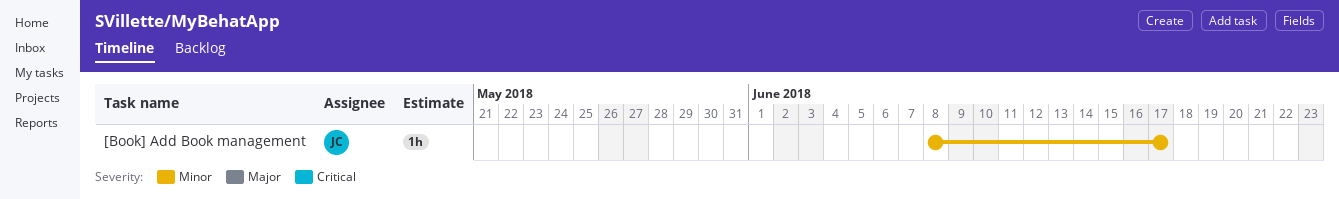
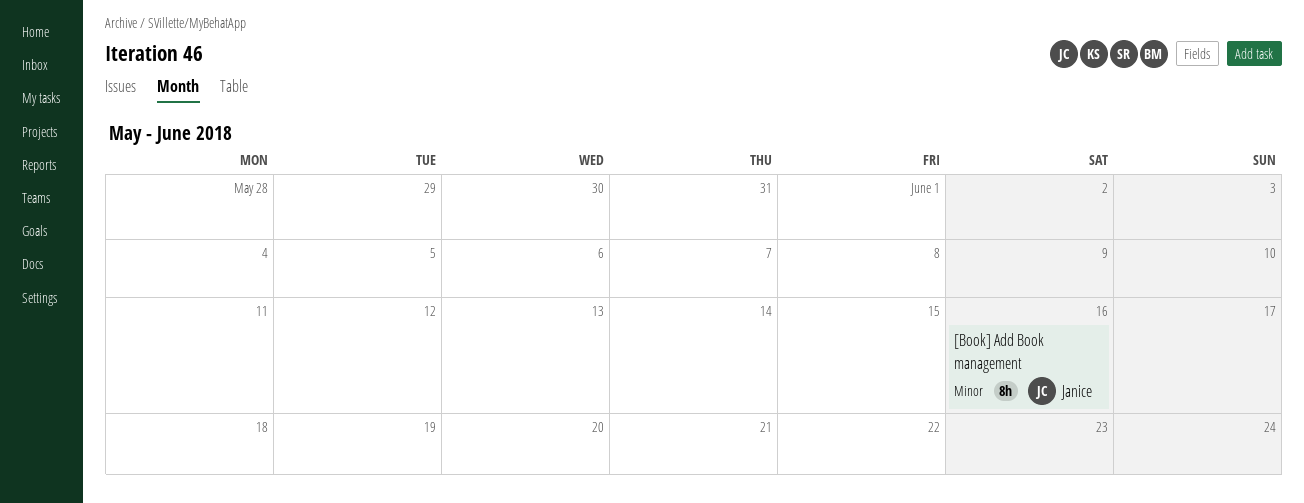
[Book] Add Book management, estimate: 1h -> 8h
[Book] Add Book management, due: Jun 17 -> Jun 16

